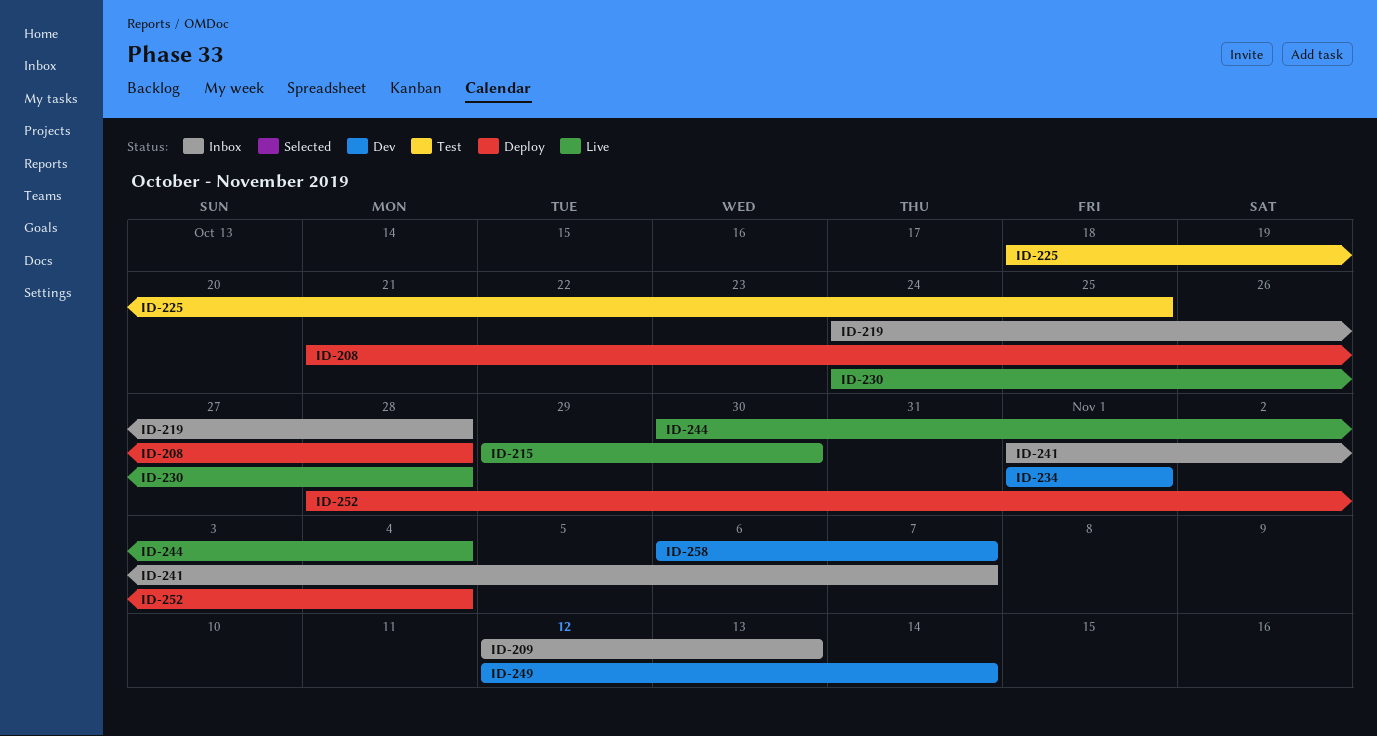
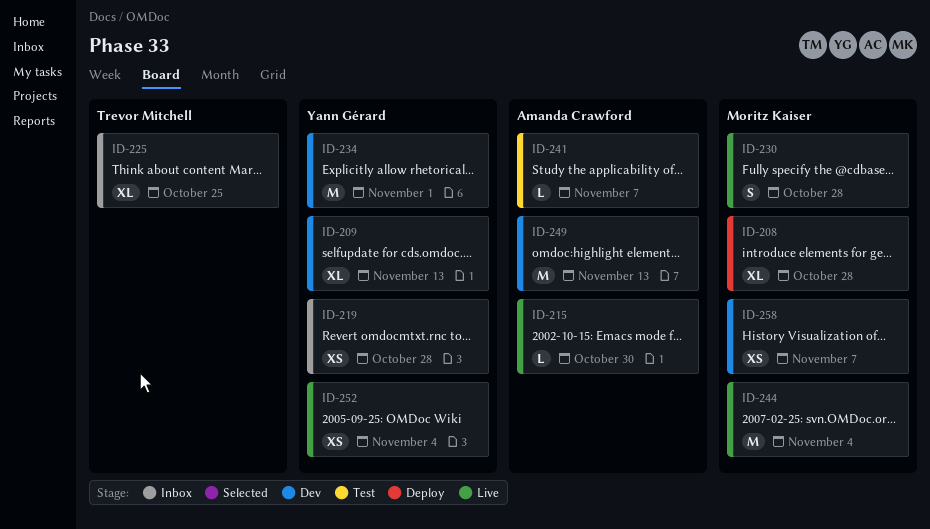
ID-209, status: Inbox -> Dev
ID-225, status: Test -> Inbox
ID-241, status: Inbox -> Test
ID-249, due: Nov 14 -> Nov 13
ID-252, status: Deploy -> Live

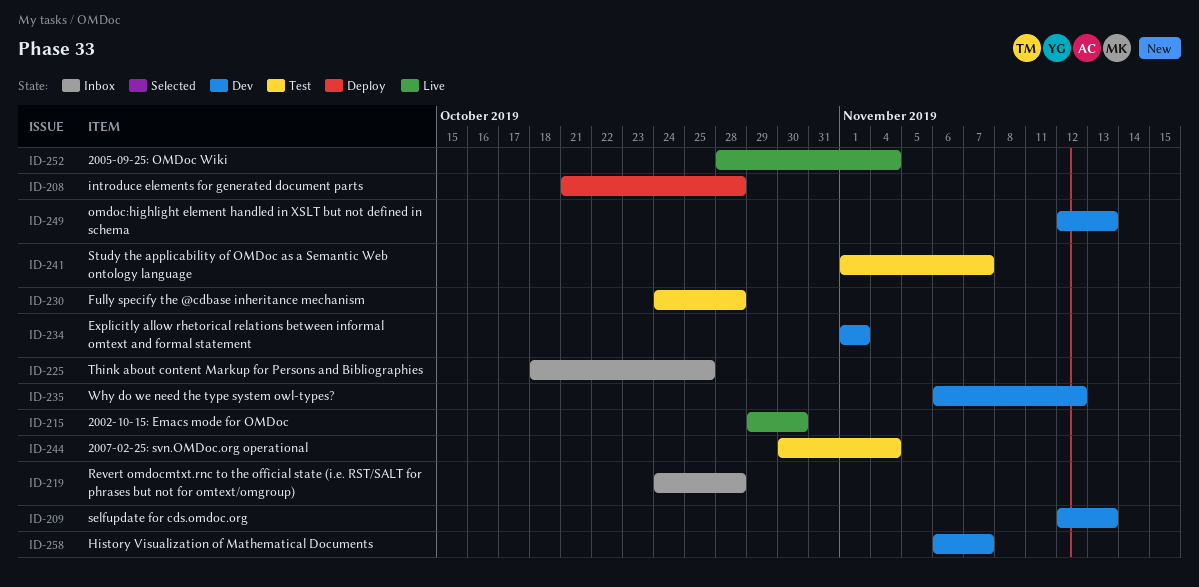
ID-230, status: Live -> Test
ID-235: none -> present
ID-244, status: Live -> Test

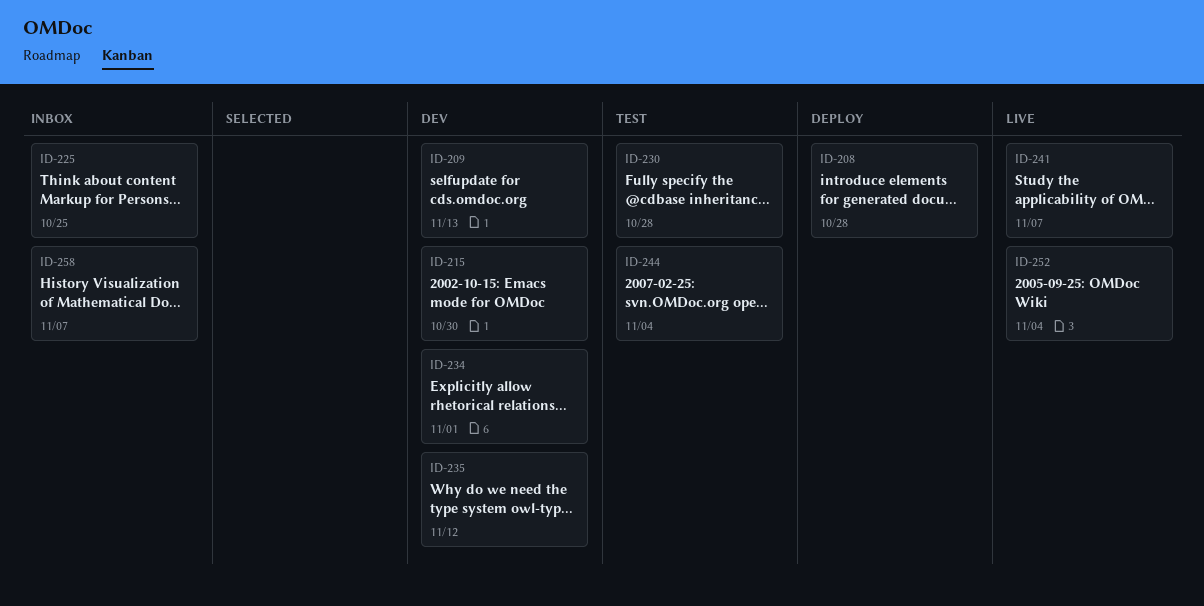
ID-215, status: Live -> Dev
ID-219: present -> none
ID-241, status: Test -> Live
ID-249: present -> none
ID-258, status: Dev -> Inbox

